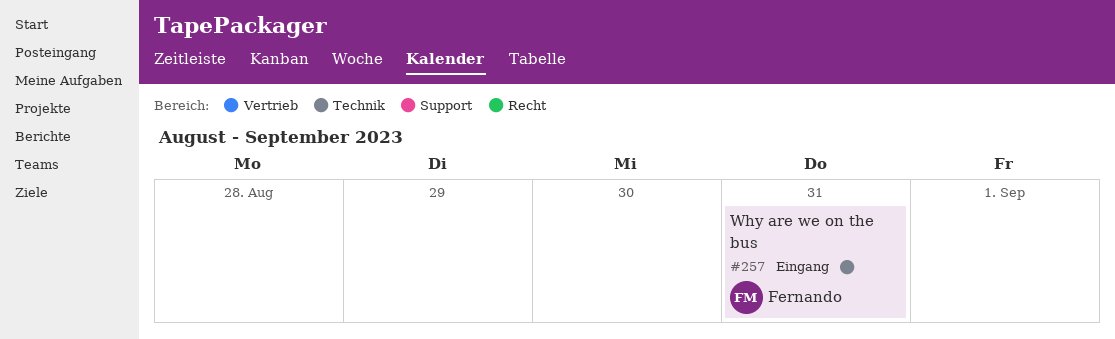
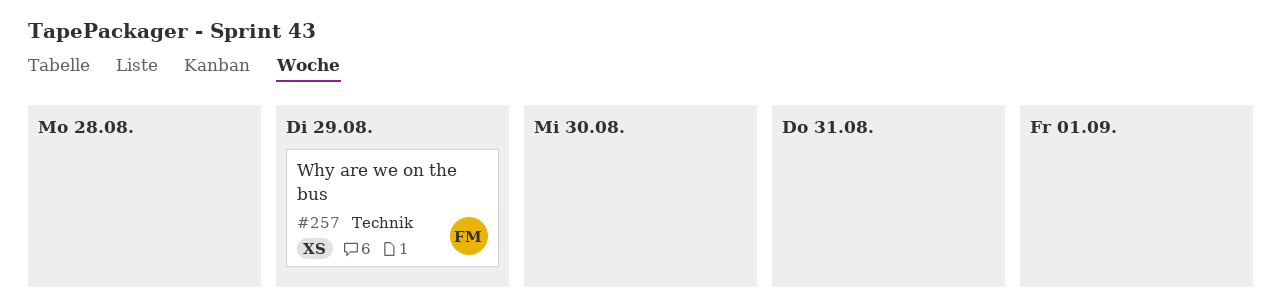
#257, due: Aug 31 -> Aug 29

